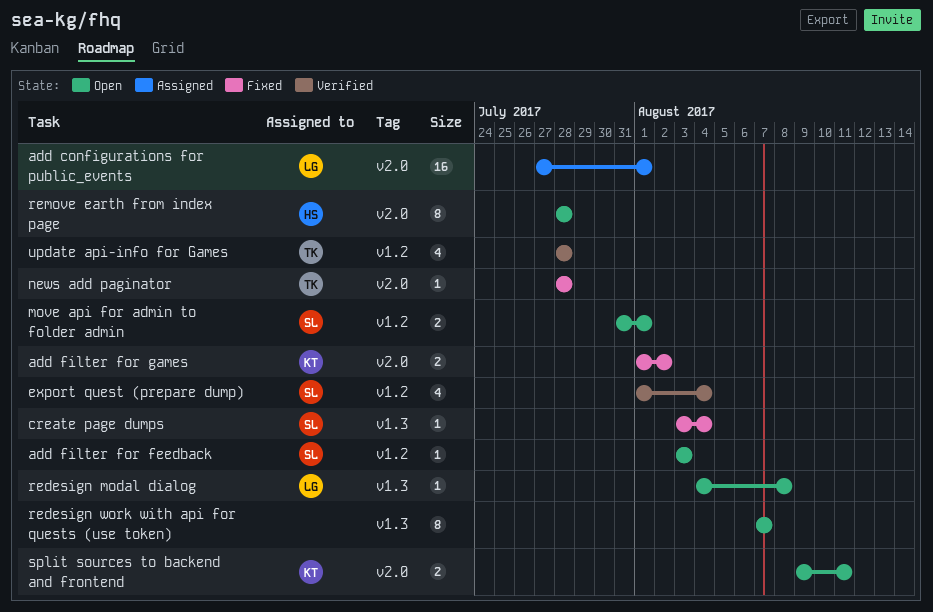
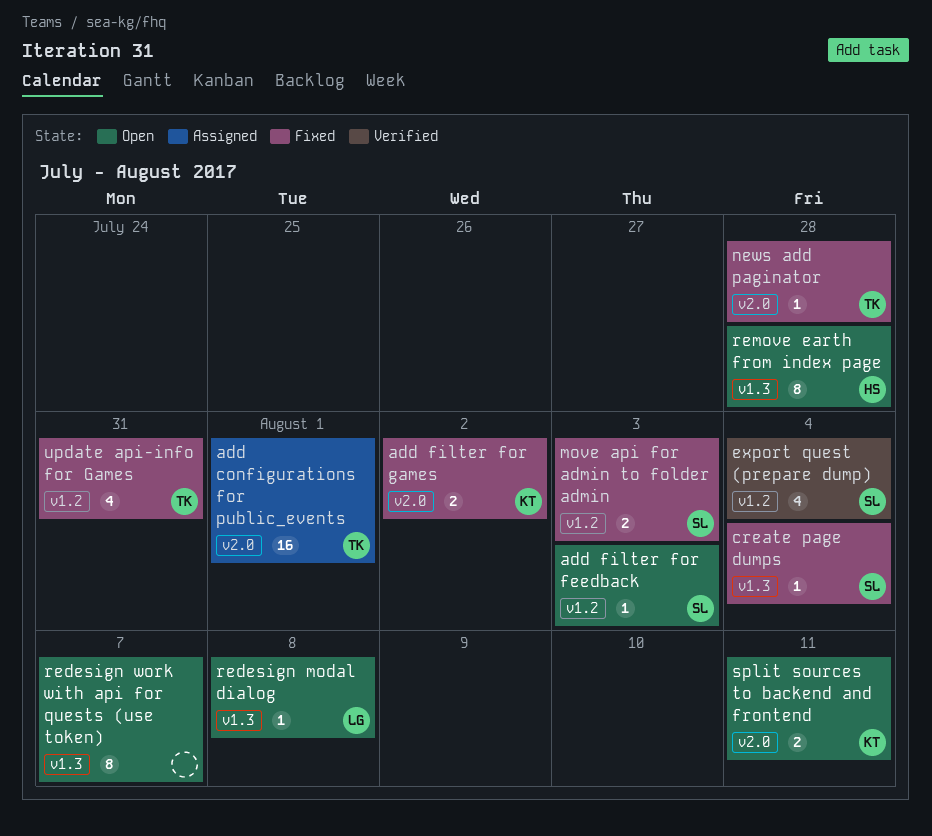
add configurations for public_events, owner: LG -> TK
move api for admin to folder admin, status: Open -> Fixed
move api for admin to folder admin, due: Aug 1 -> Aug 3
remove earth from index page, label: v2.0 -> v1.3
update api-info for Games, status: Verified -> Fixed
update api-info for Games, due: Jul 28 -> Jul 31

